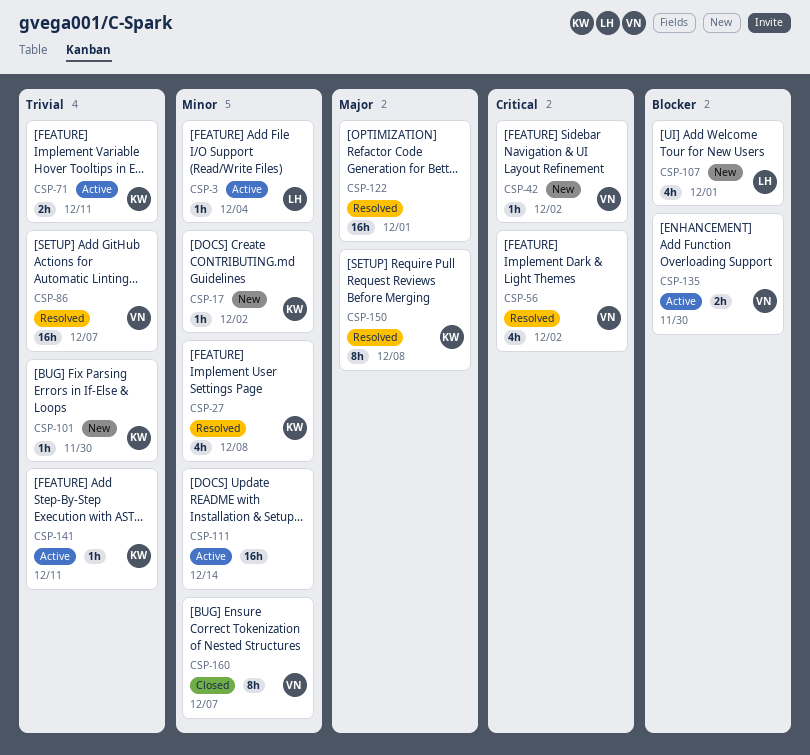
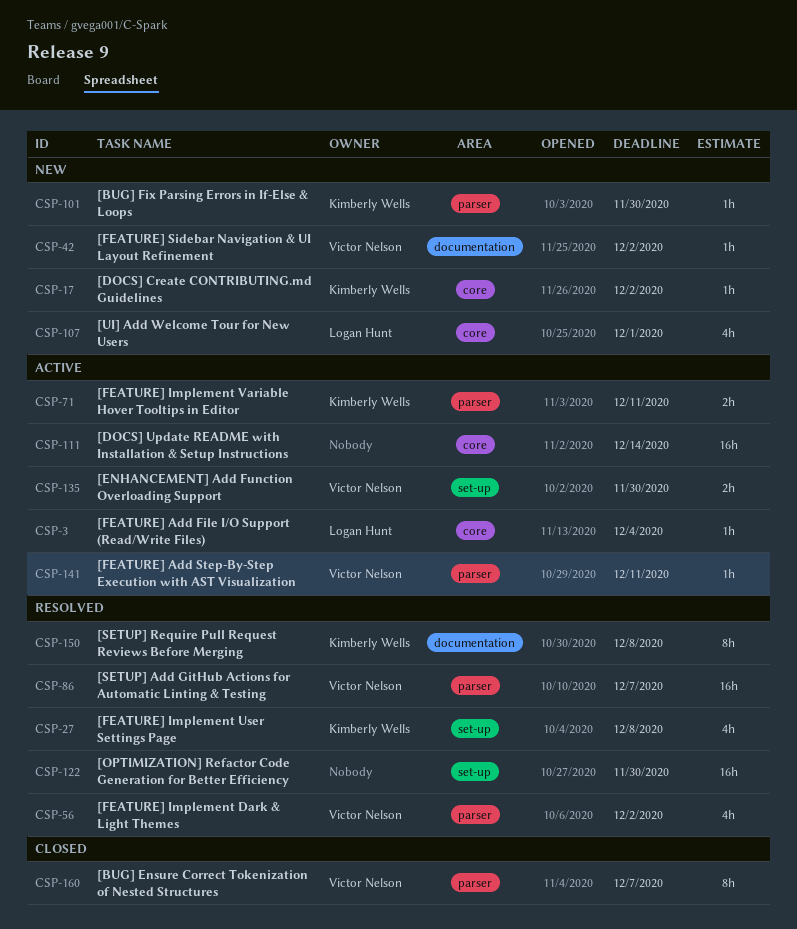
CSP-122, due: Dec 1 -> Nov 30
CSP-141, owner: Kimberly Wells -> Victor Nelson

